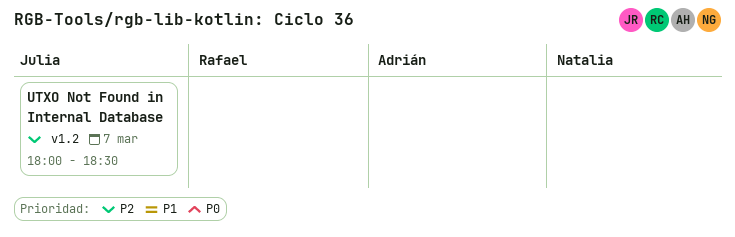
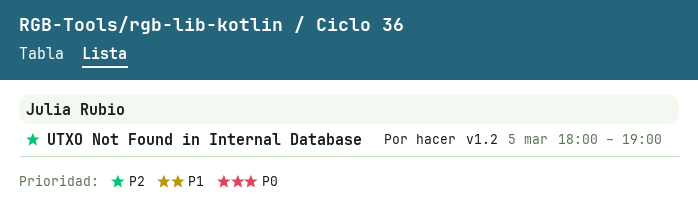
UTXO Not Found in Internal Database, day: Mar 7 -> Mar 5
UTXO Not Found in Internal Database, ends: 18:30 -> 19:00

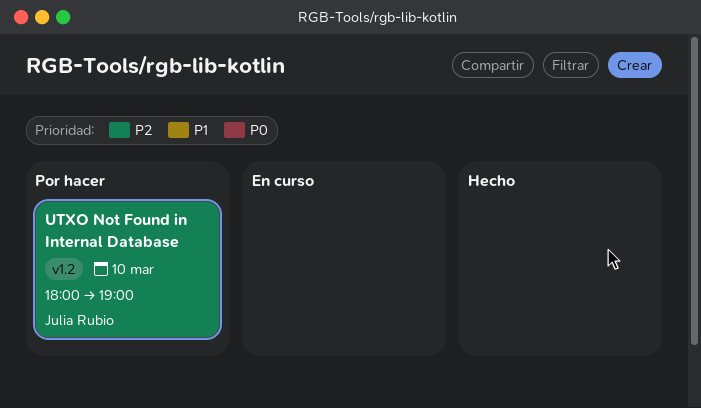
UTXO Not Found in Internal Database, day: Mar 5 -> Mar 10

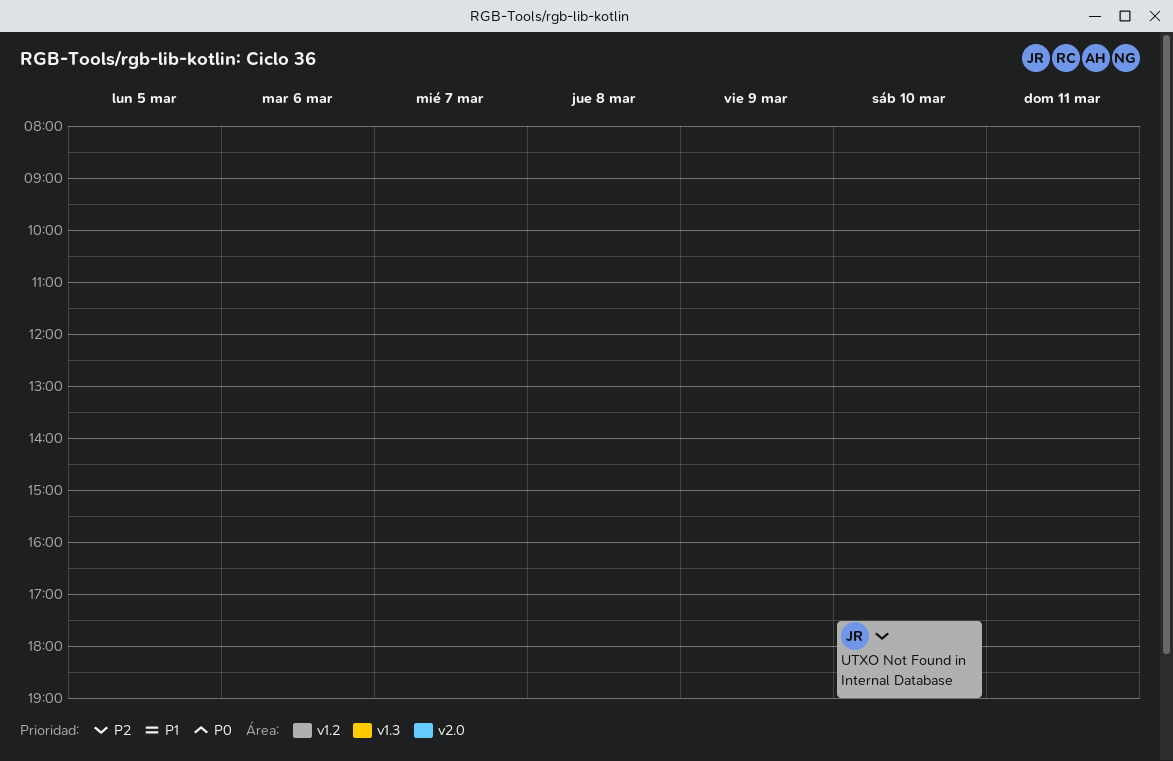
UTXO Not Found in Internal Database, begins: 18:00 -> 17:30

